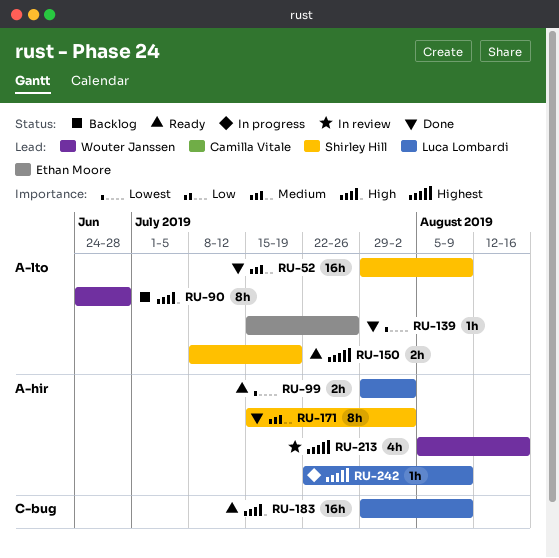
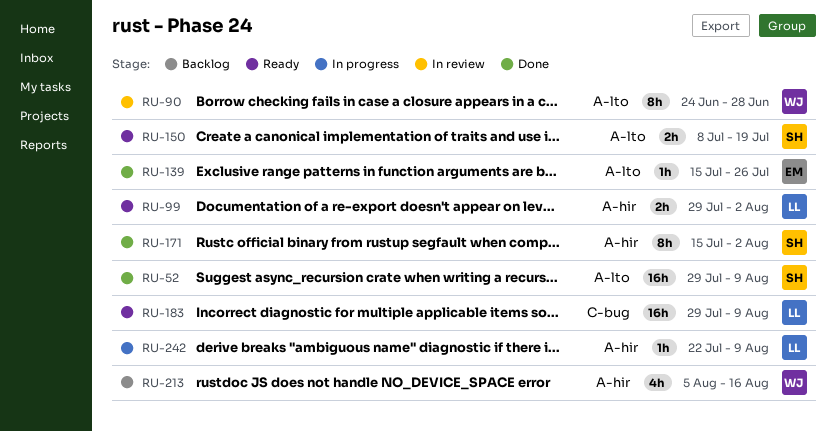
RU-90, status: Backlog -> In review
RU-213, status: In review -> Backlog

